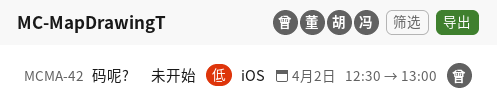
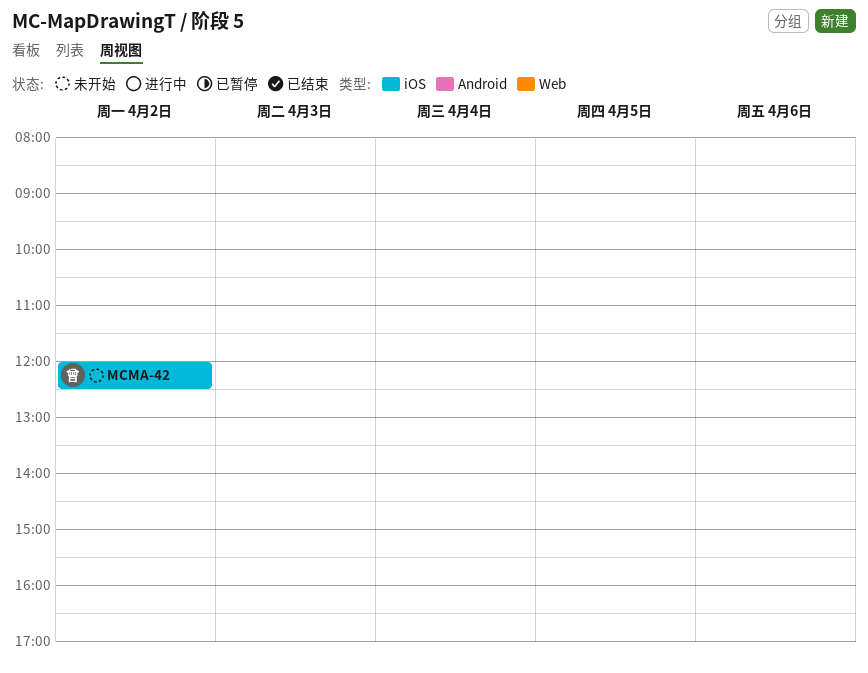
MCMA-42, begins: 12:30 -> 12:00
MCMA-42, ends: 13:00 -> 12:30

